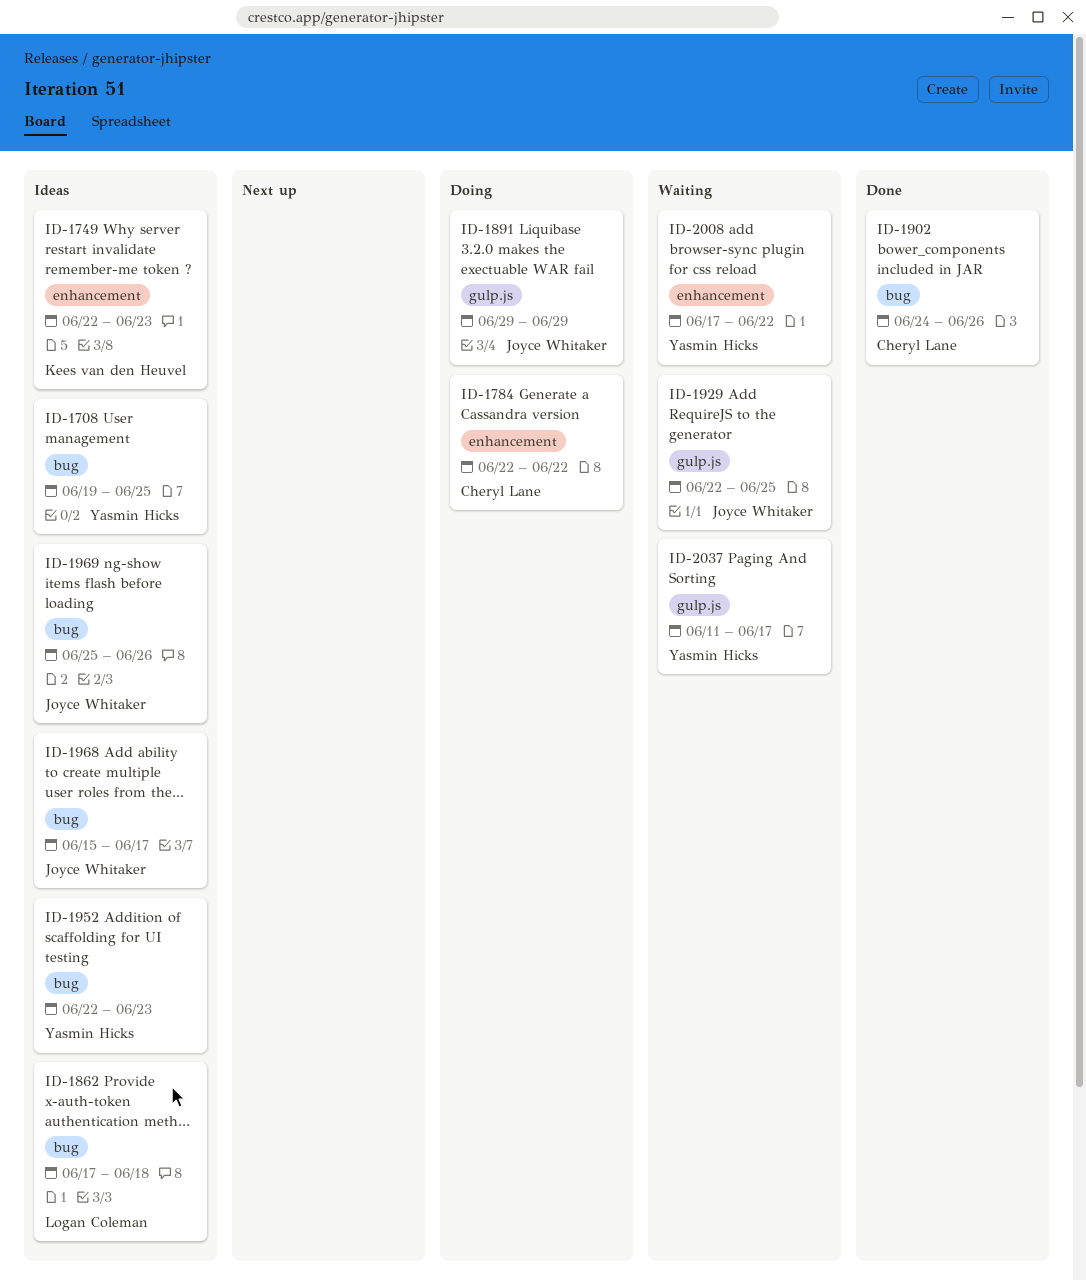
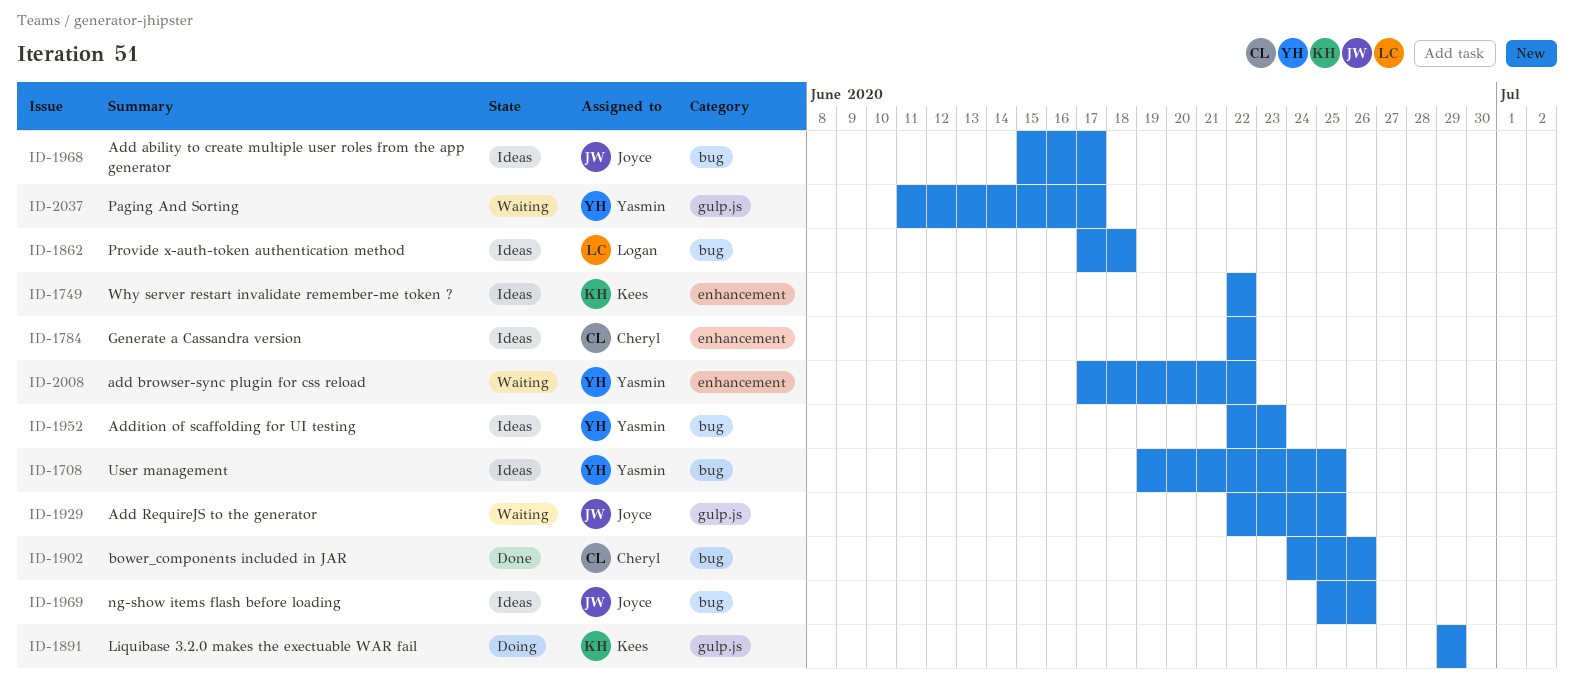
ID-1749, due: Jun 23 -> Jun 22
ID-1784, status: Doing -> Ideas
ID-1891, owner: Joyce Whitaker -> Kees van den Heuvel

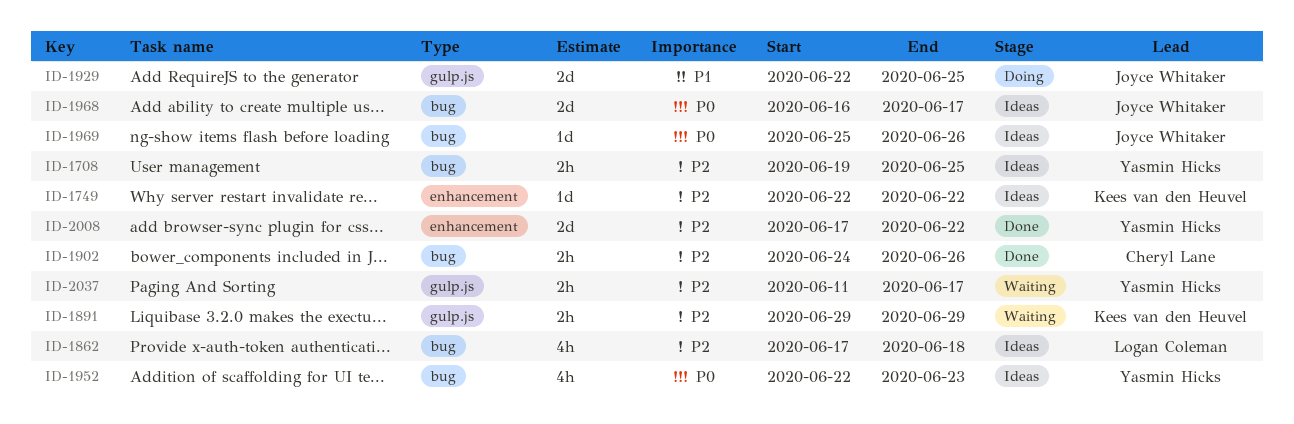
ID-1784: present -> none
ID-1891, status: Doing -> Waiting
ID-1929, status: Waiting -> Doing
ID-1968, start: Jun 15 -> Jun 16
ID-2008, status: Waiting -> Done

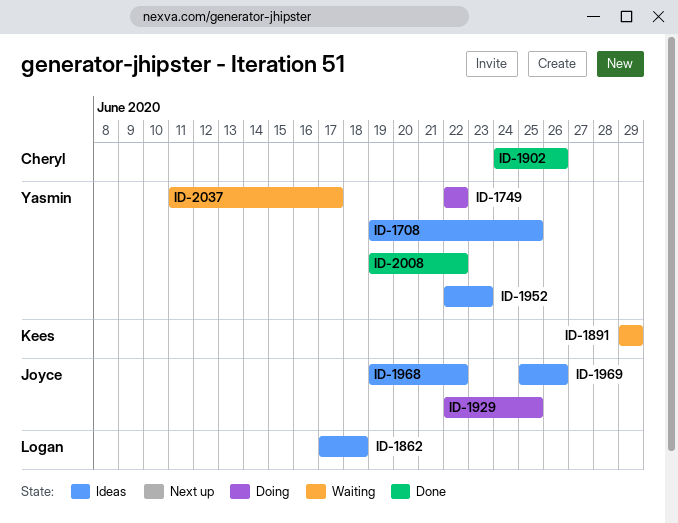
ID-1749, status: Ideas -> Doing
ID-1749, owner: Kees van den Heuvel -> Yasmin Hicks
ID-1968, start: Jun 16 -> Jun 19
ID-1968, due: Jun 17 -> Jun 22
ID-2008, start: Jun 17 -> Jun 19

